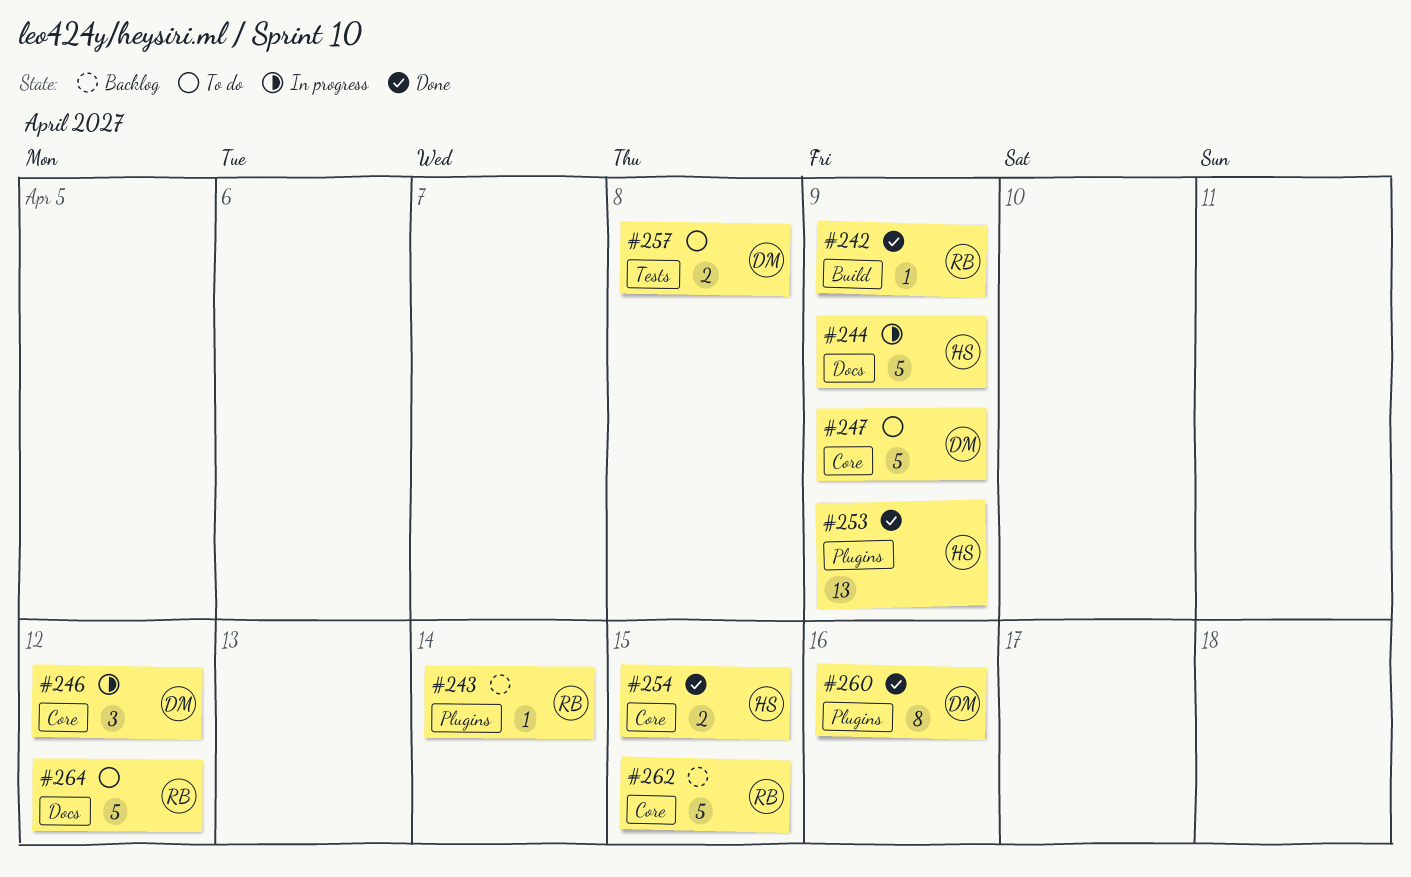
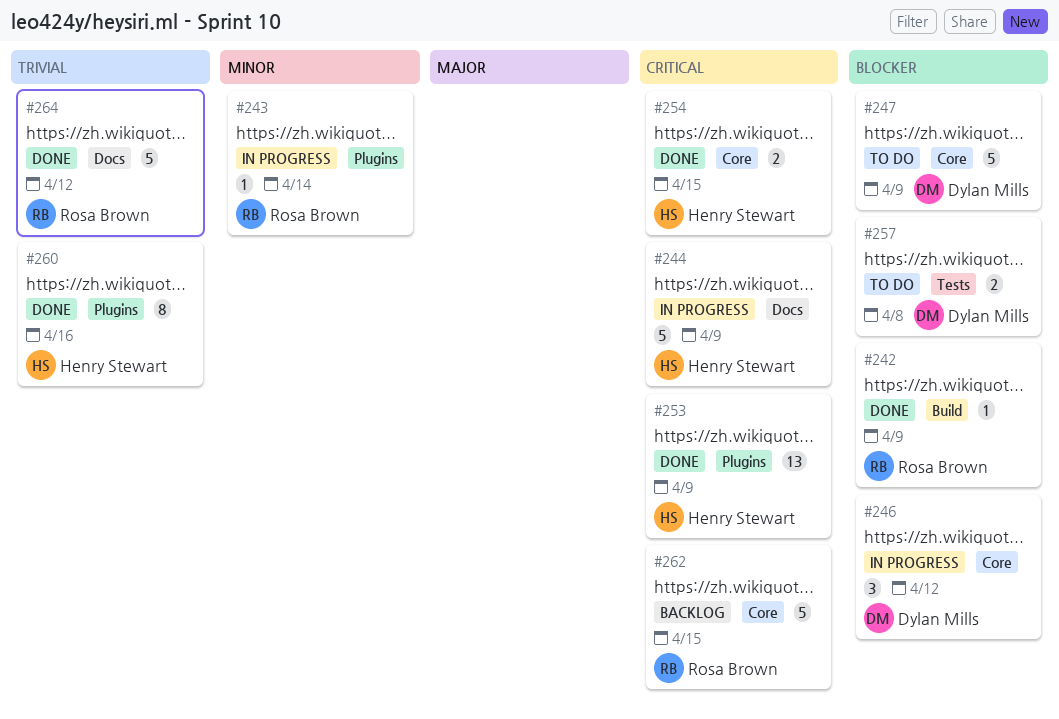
#243, status: Backlog -> In progress
#260, owner: Dylan Mills -> Henry Stewart
#264, status: To do -> Done

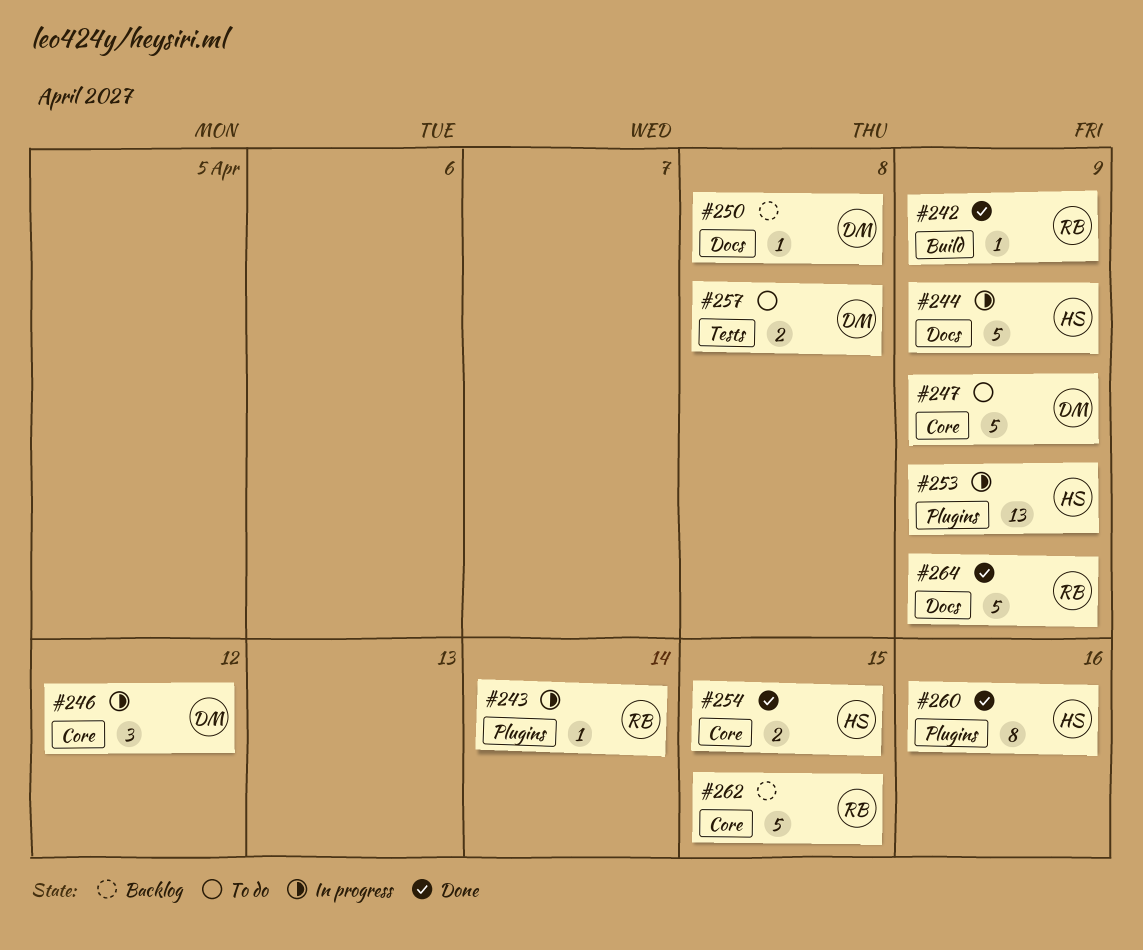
#250: none -> present
#253, status: Done -> In progress
#264, due: Apr 12 -> Apr 9

